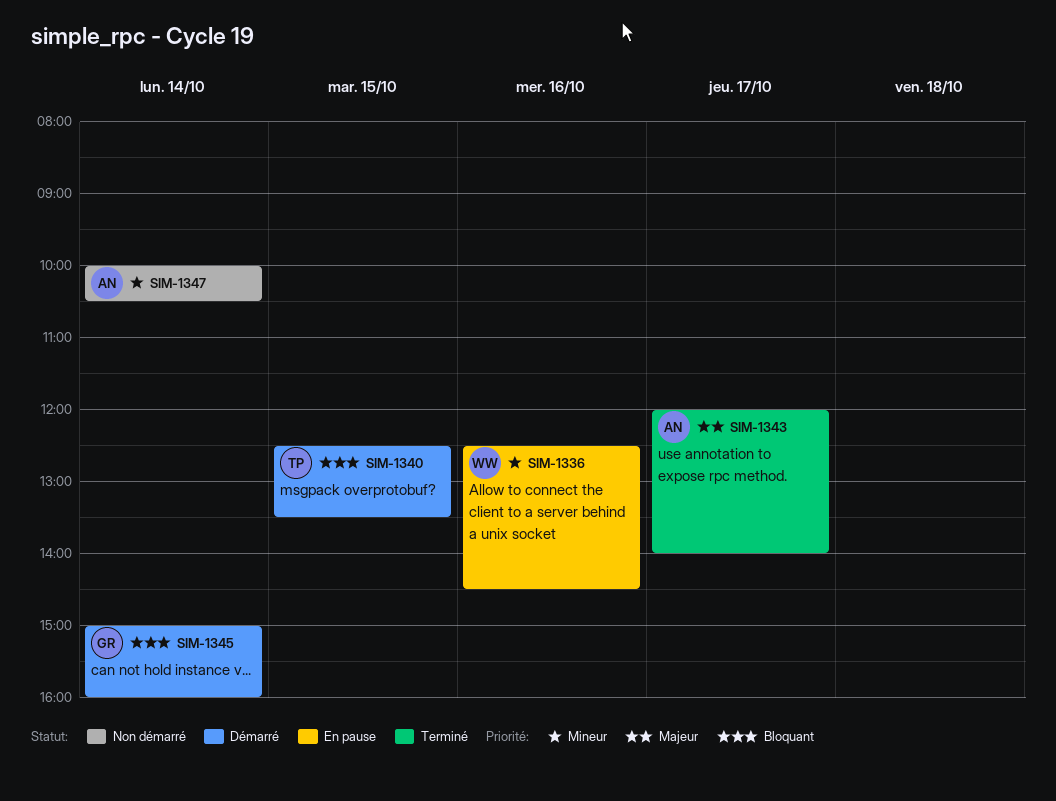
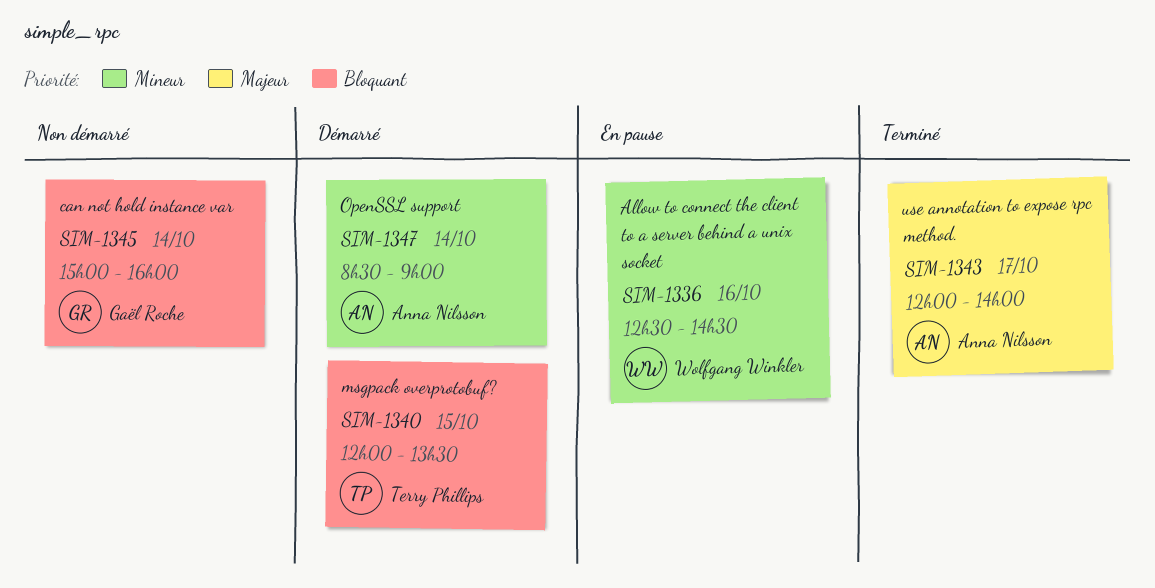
SIM-1340, begins: 12:30 -> 12:00
SIM-1345, status: Démarré -> Non démarré
SIM-1347, status: Non démarré -> Démarré
SIM-1347, begins: 10:00 -> 08:30
SIM-1347, ends: 10:30 -> 09:00

